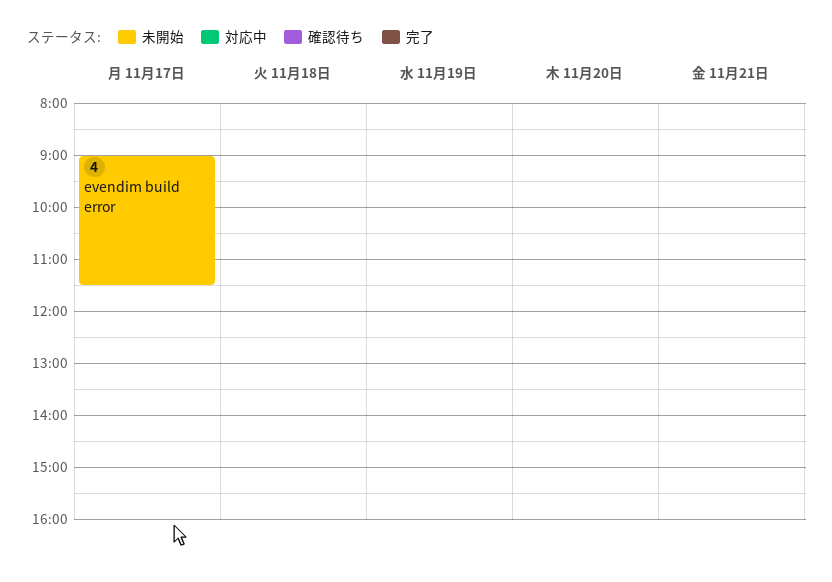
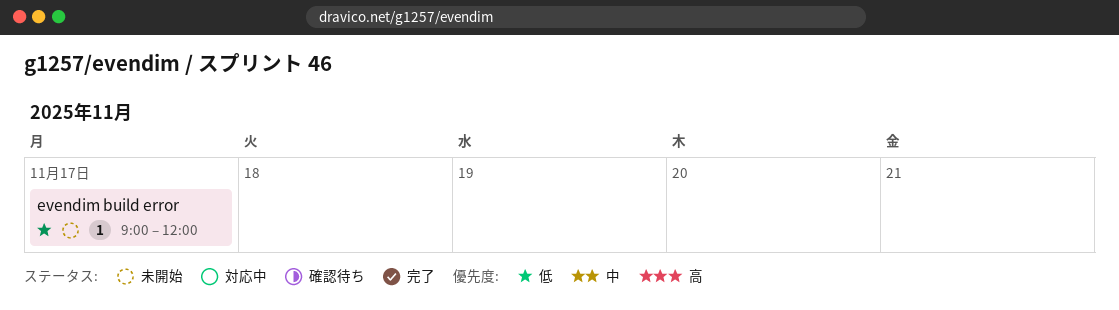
evendim build error, estimate: 4 -> 1
evendim build error, ends: 11:30 -> 12:00

